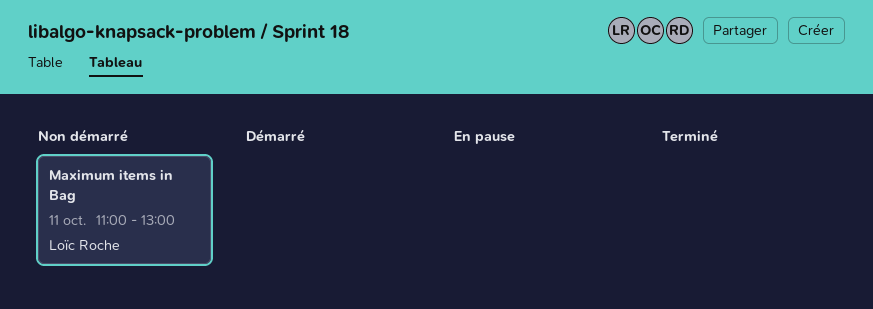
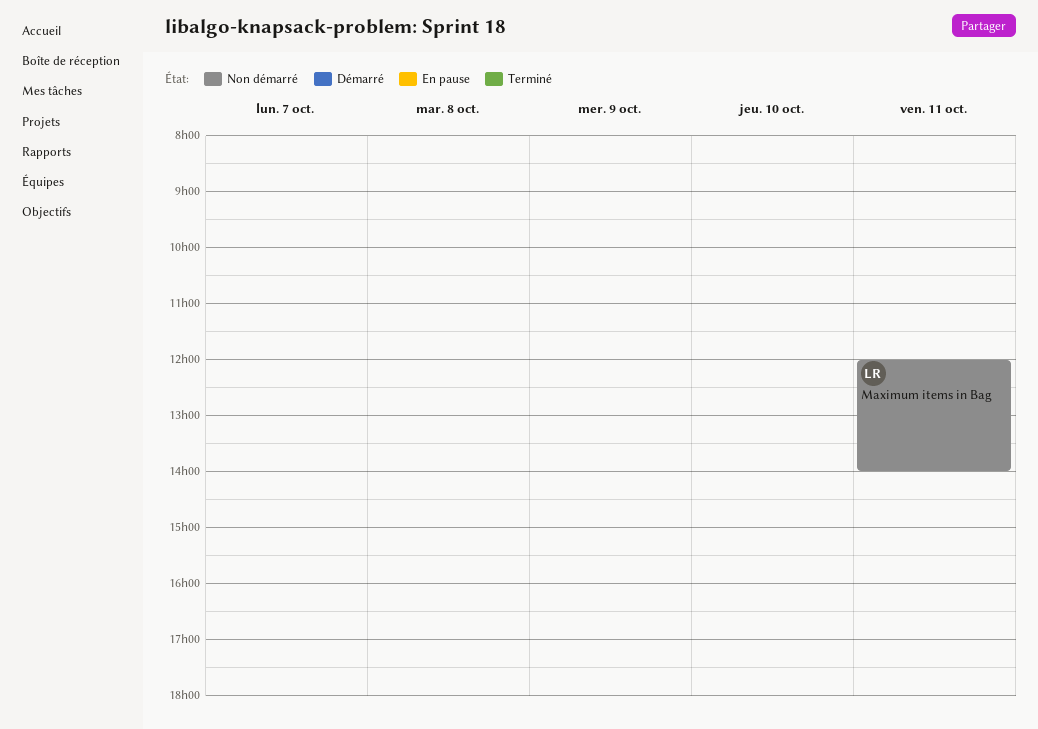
Maximum items in Bag, begins: 11:00 -> 12:00
Maximum items in Bag, ends: 13:00 -> 14:00

